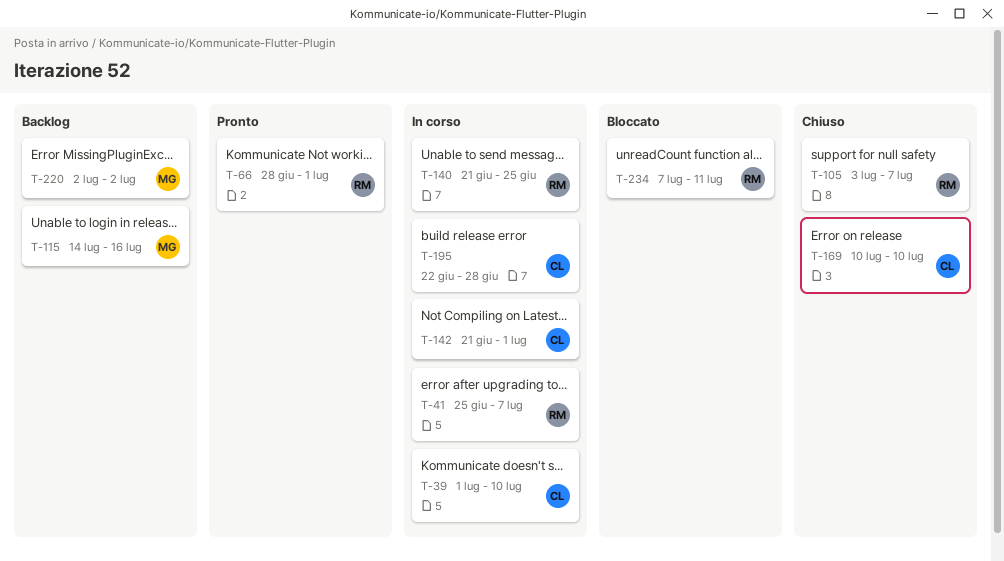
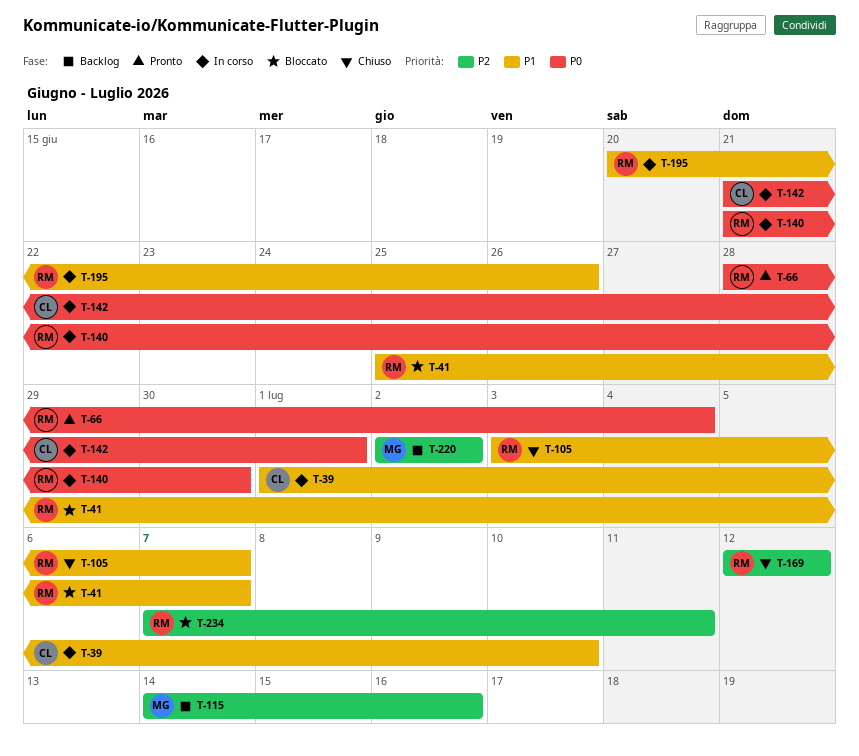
T-41, status: In corso -> Bloccato
T-66, due: Jul 1 -> Jul 4
T-140, due: Jun 25 -> Jun 30
T-169, owner: CL -> RM
T-169, start: Jul 10 -> Jul 12
T-169, due: Jul 10 -> Jul 12
T-195, owner: CL -> RM
T-195, start: Jun 22 -> Jun 20
T-195, due: Jun 28 -> Jun 26

